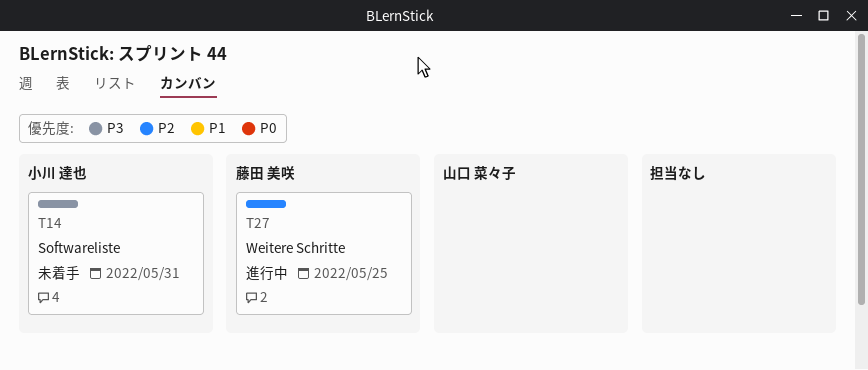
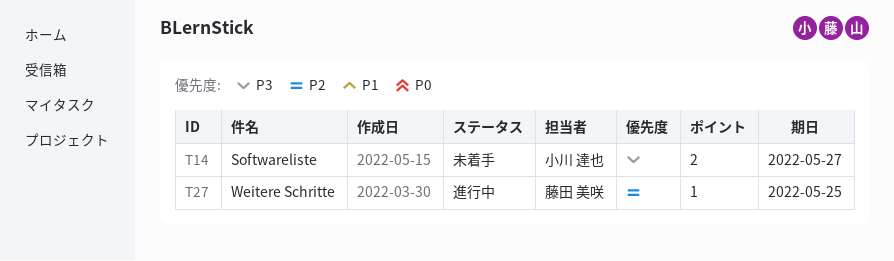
T14, due: May 31 -> May 27

